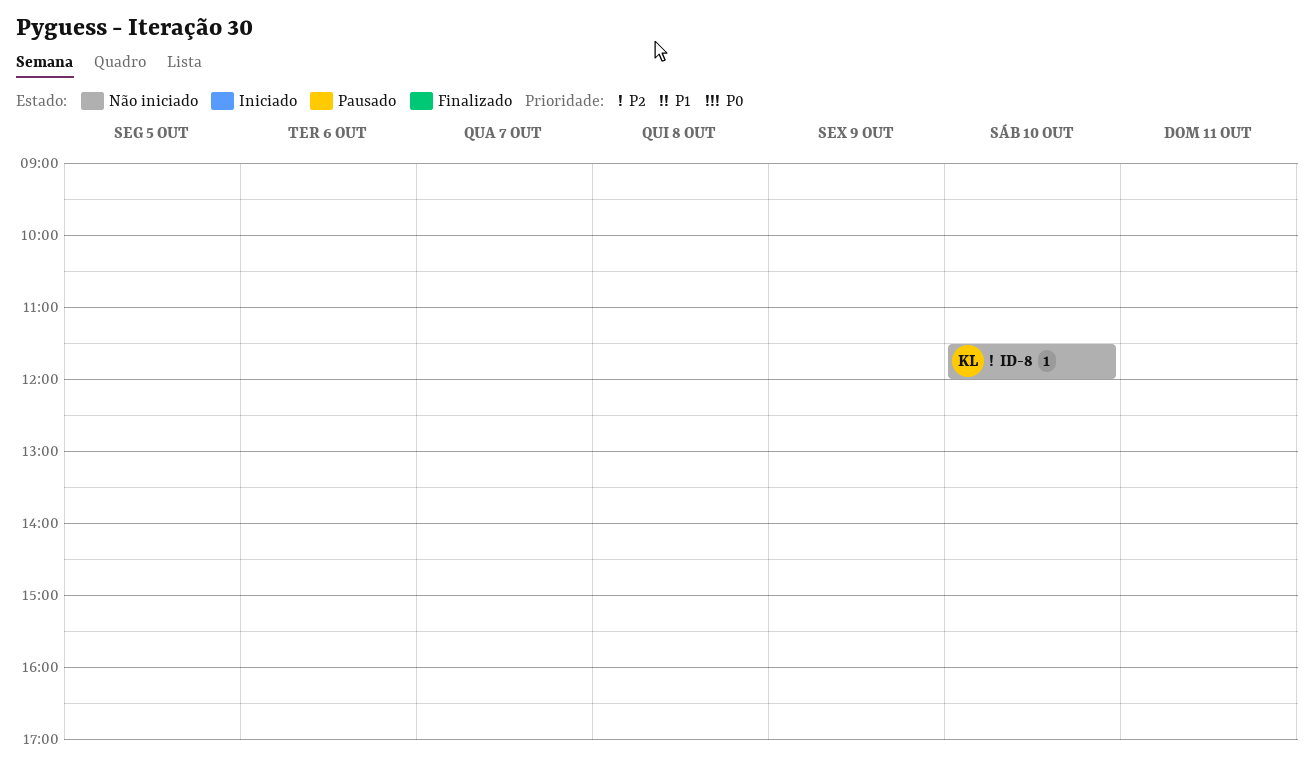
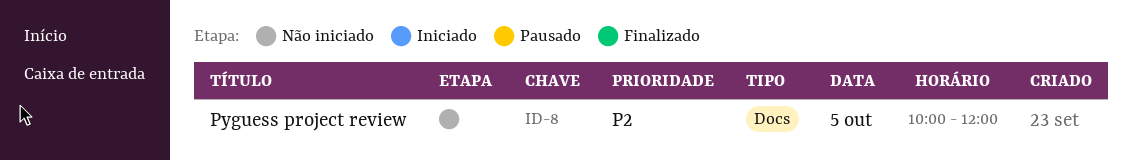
ID-8, day: Oct 10 -> Oct 5
ID-8, begins: 11:30 -> 10:00

